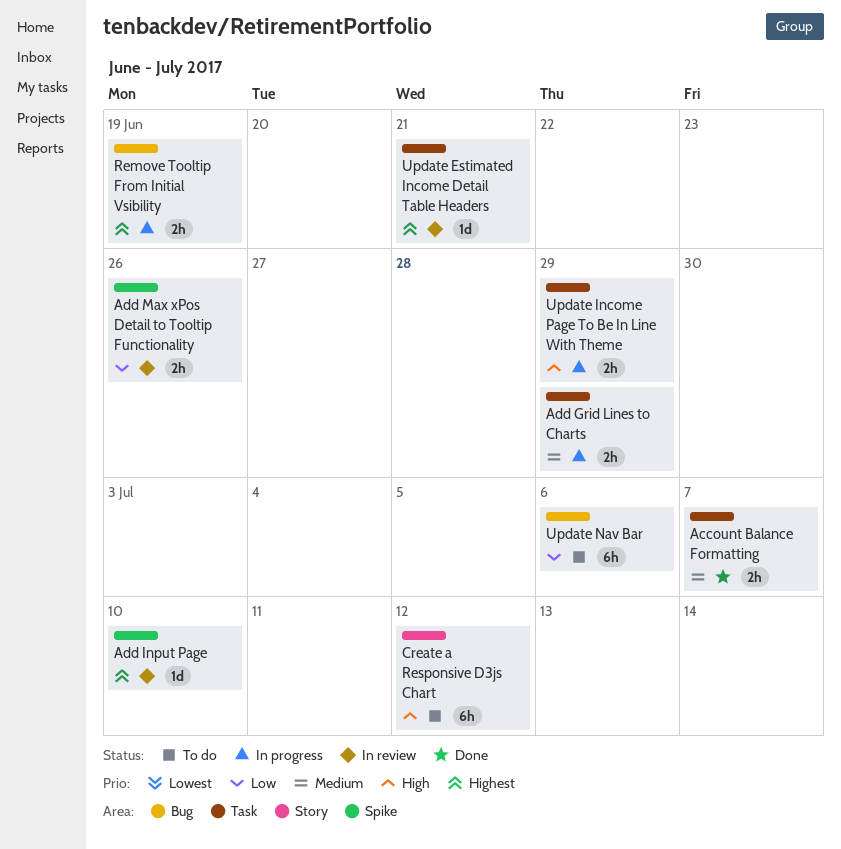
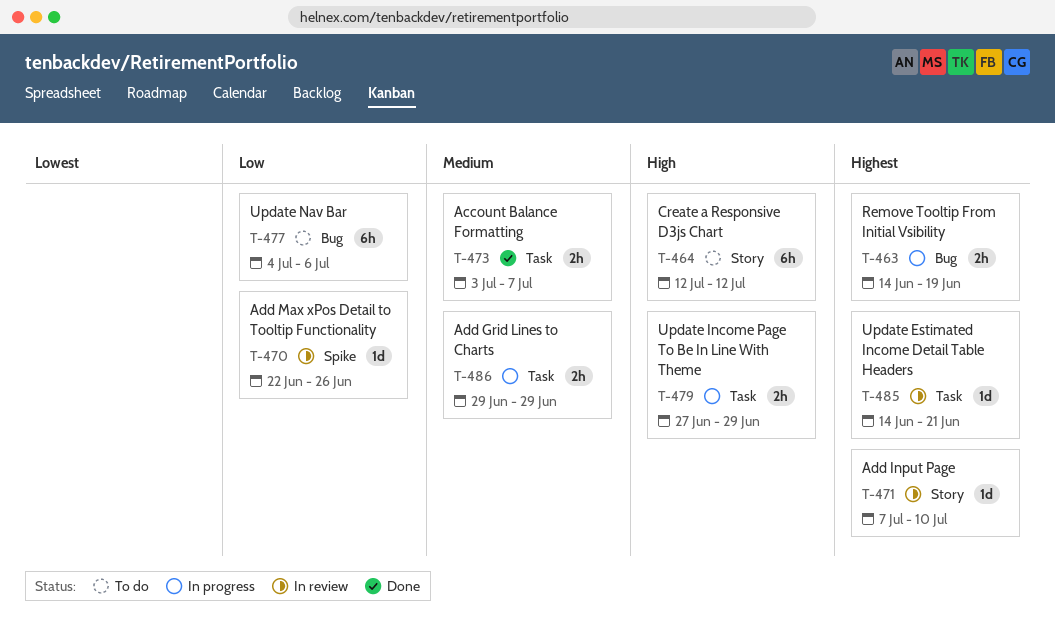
Add Input Page, label: Spike -> Story
Add Max xPos Detail to Tooltip Functionality, estimate: 2h -> 1d

